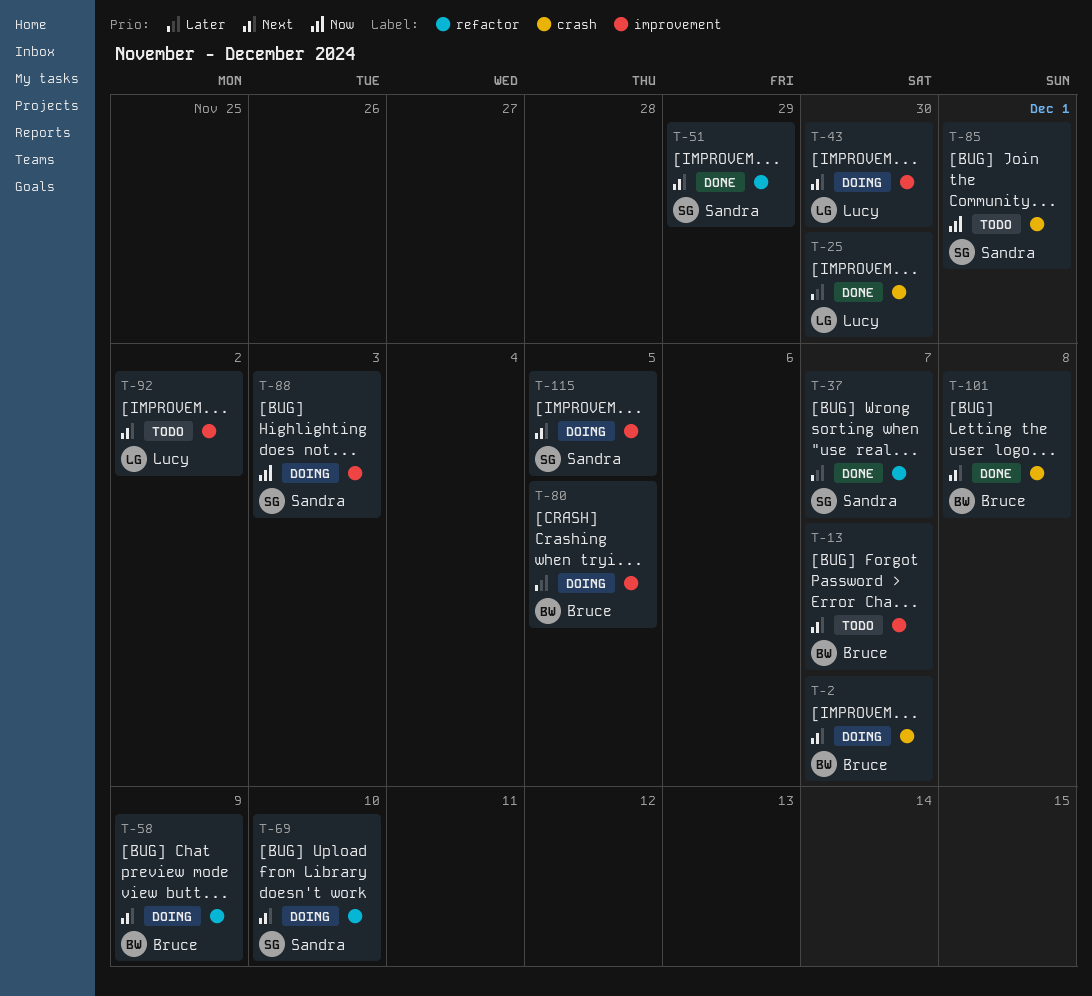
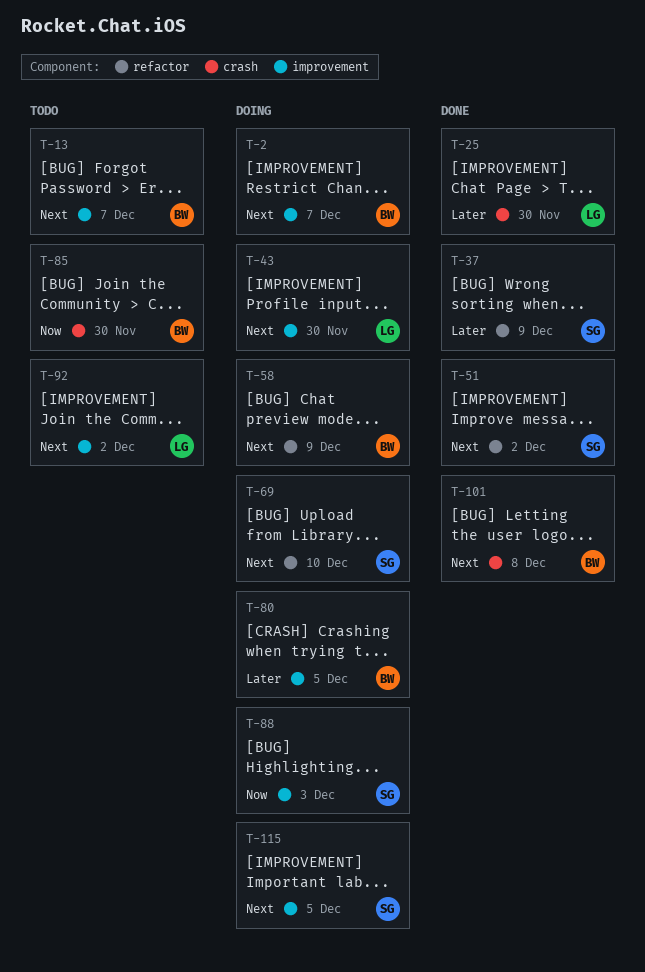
T-2, label: crash -> improvement
T-37, due: Dec 7 -> Dec 9
T-51, due: Nov 29 -> Dec 2
T-85, owner: Sandra -> Bruce
T-85, due: Dec 1 -> Nov 30

